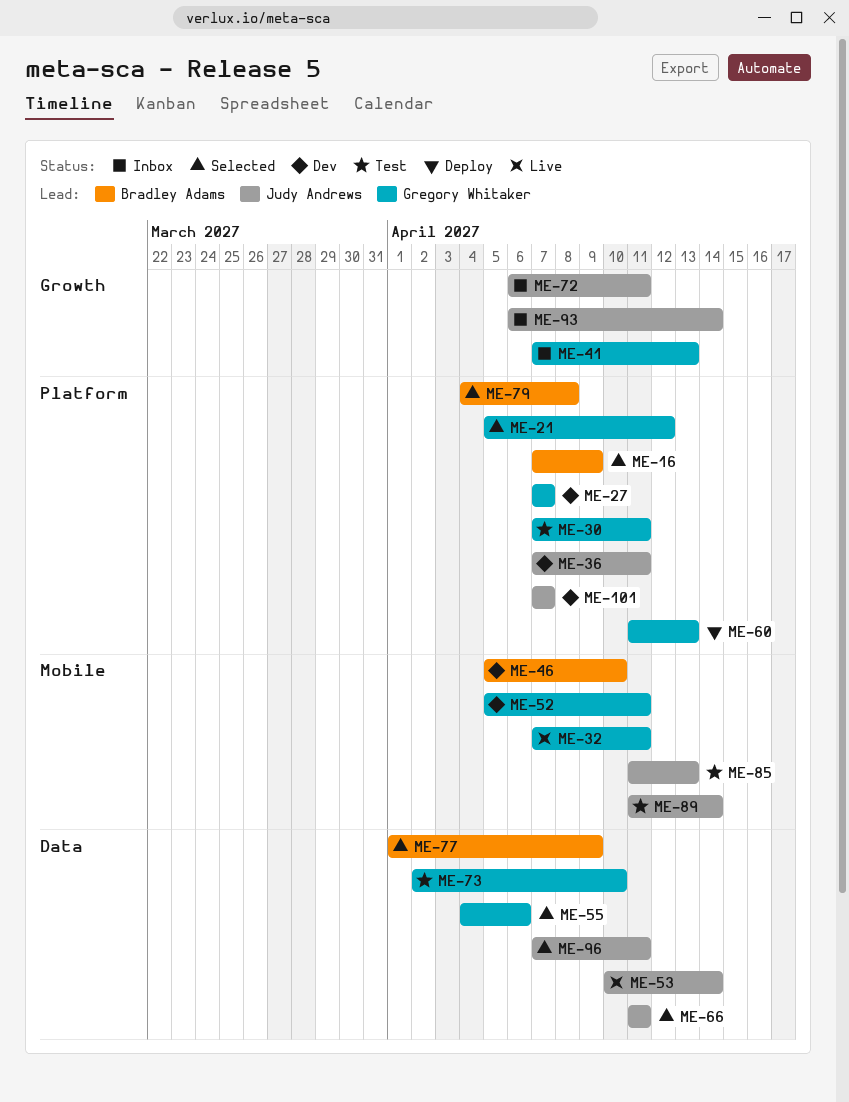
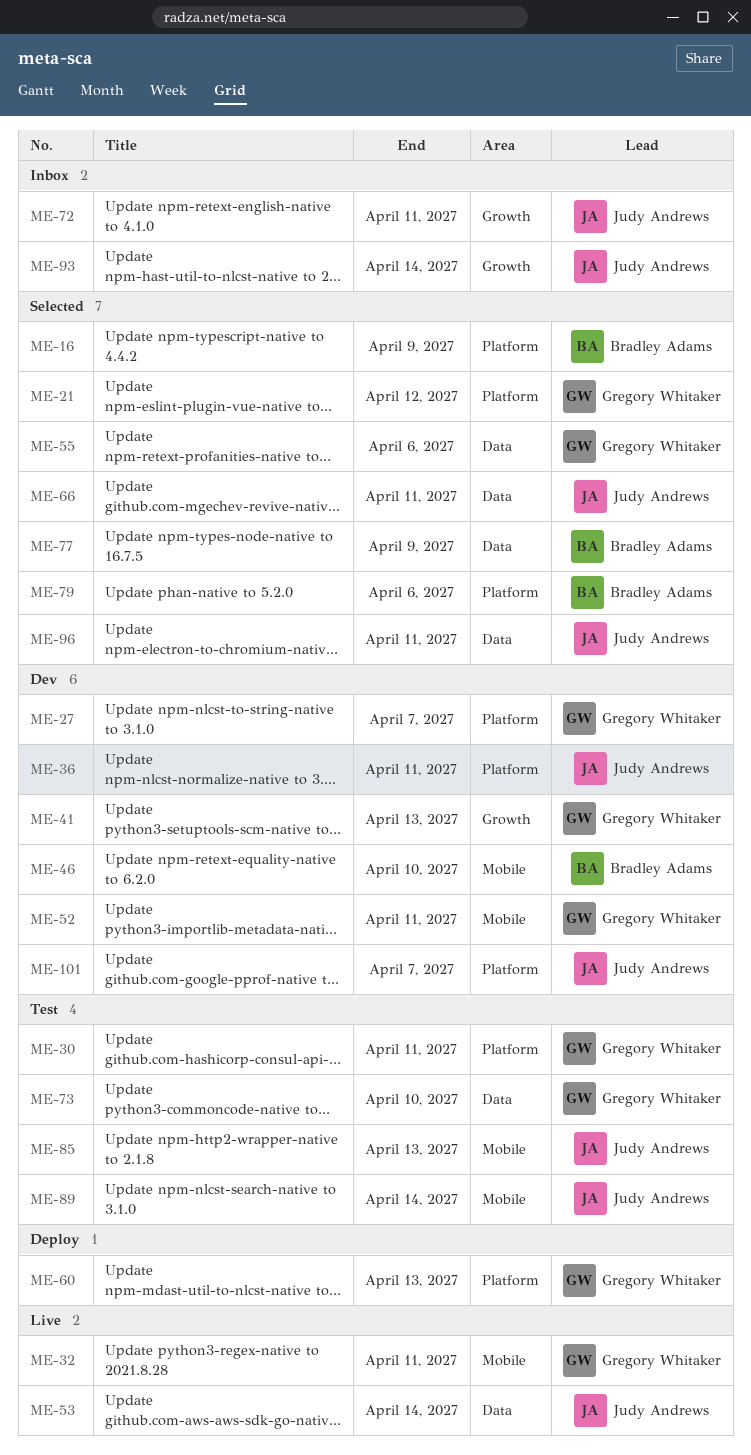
ME-41, status: Inbox -> Dev
ME-79, due: Apr 8 -> Apr 6

